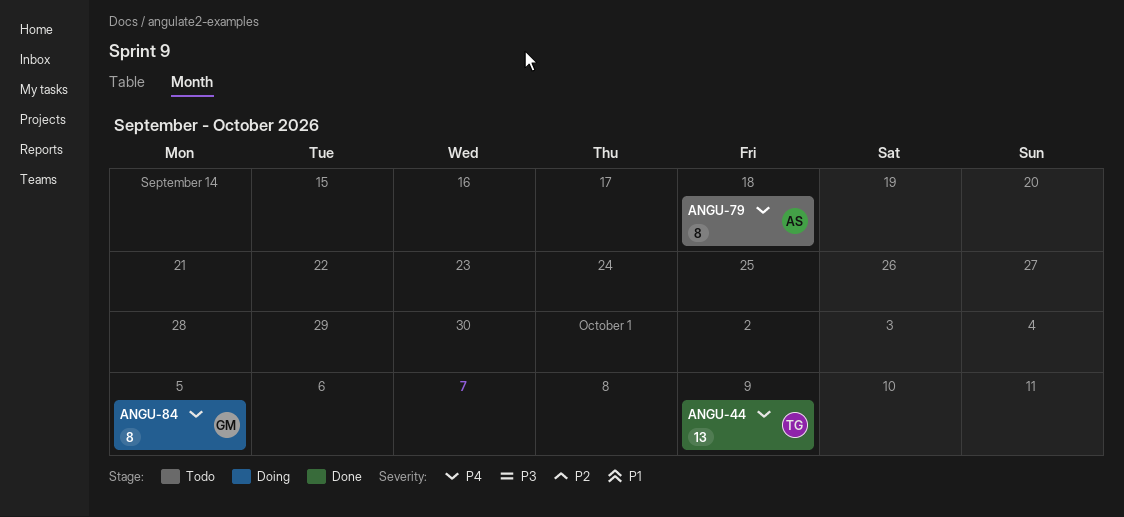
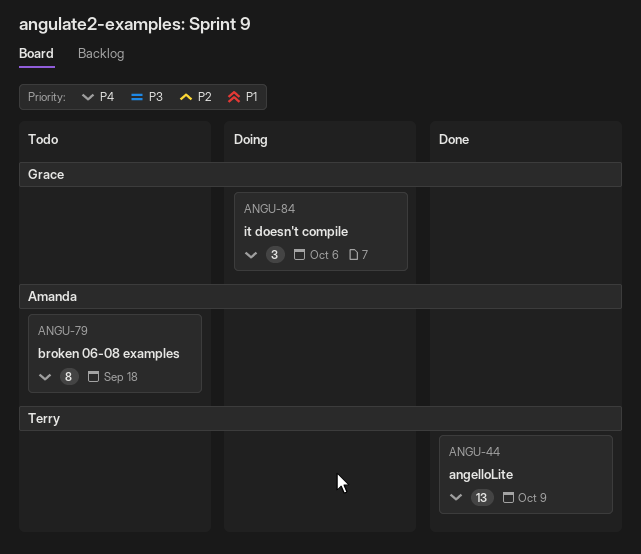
ANGU-84, estimate: 8 -> 3
ANGU-84, due: Oct 5 -> Oct 6

